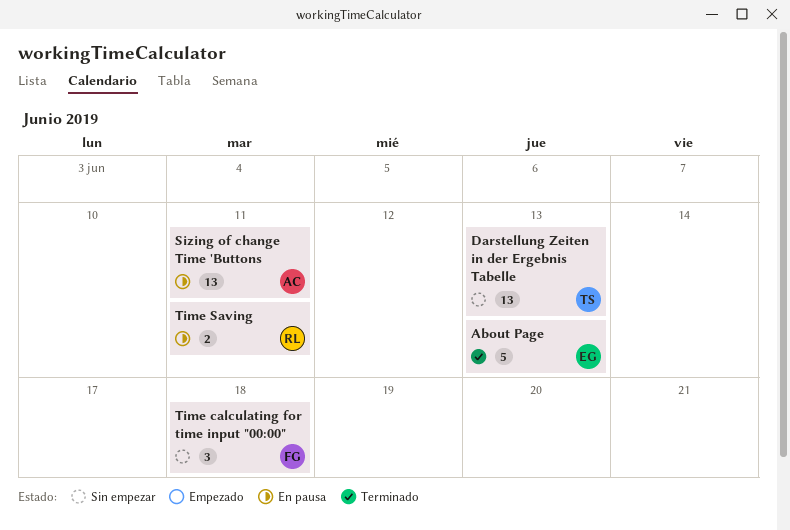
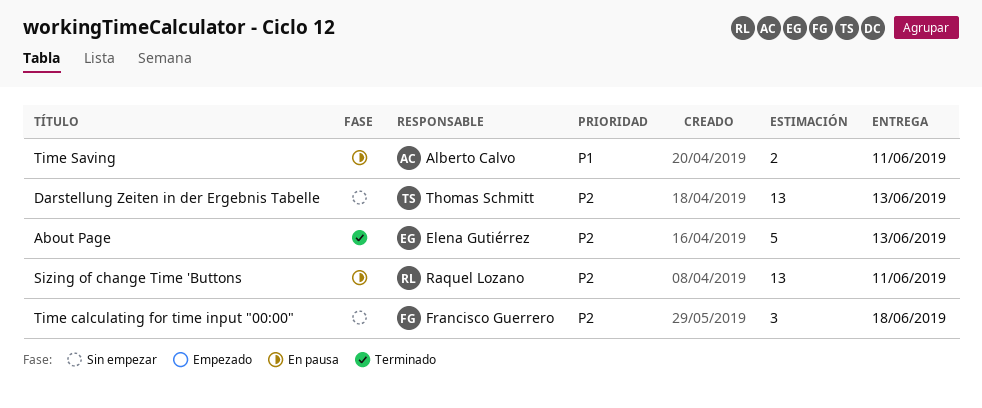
Sizing of change Time 'Buttons, owner: Alberto Calvo -> Raquel Lozano
Time Saving, owner: Raquel Lozano -> Alberto Calvo

